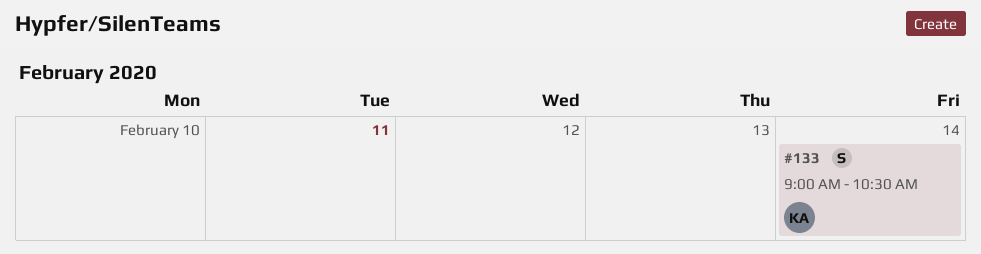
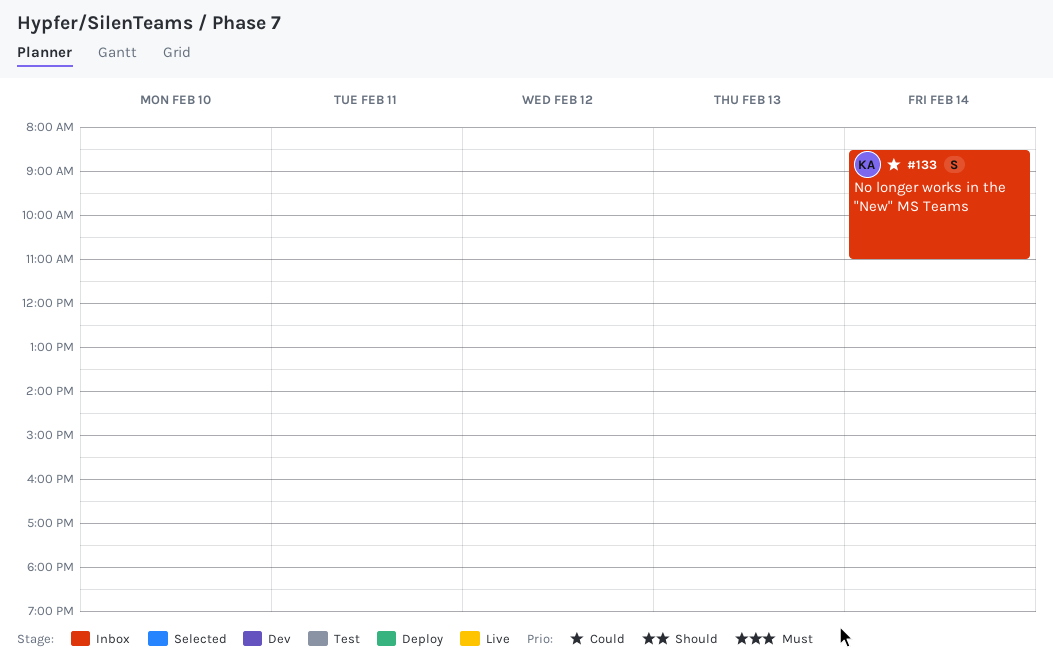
#133, begins: 09:00 -> 08:30
#133, ends: 10:30 -> 11:00

